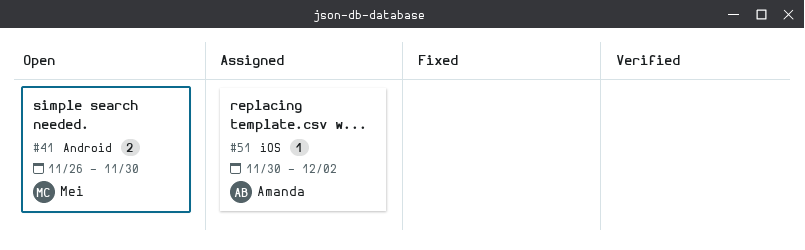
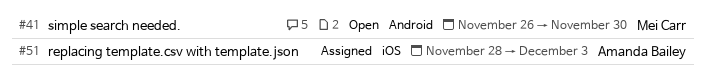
#51, start: Nov 30 -> Nov 28
#51, due: Dec 2 -> Dec 3

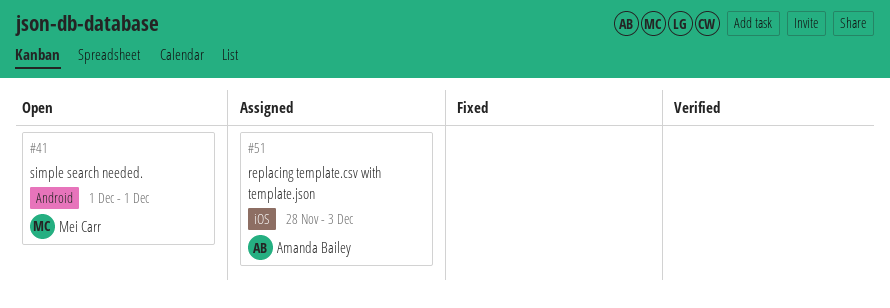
#41, start: Nov 26 -> Dec 1
#41, due: Nov 30 -> Dec 1

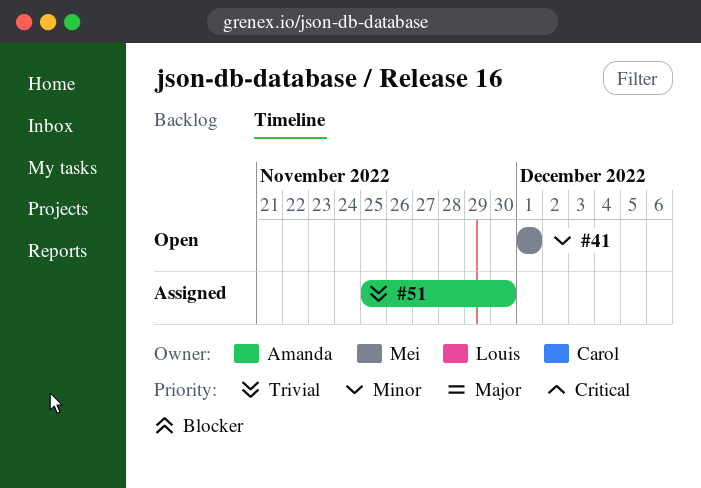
#51, start: Nov 28 -> Nov 25
#51, due: Dec 3 -> Nov 30

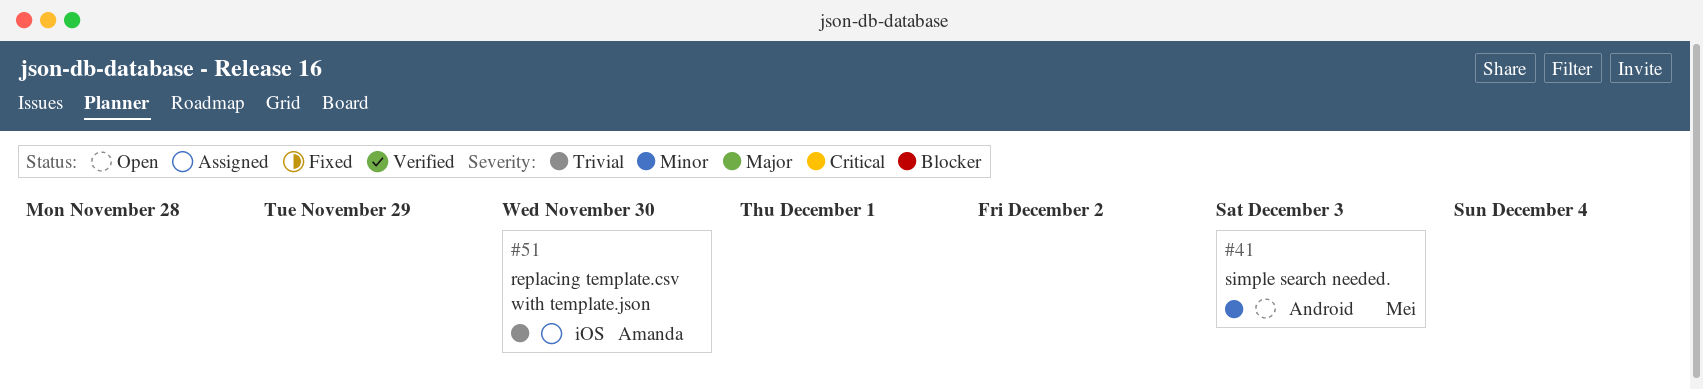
#41, due: Dec 1 -> Dec 3

